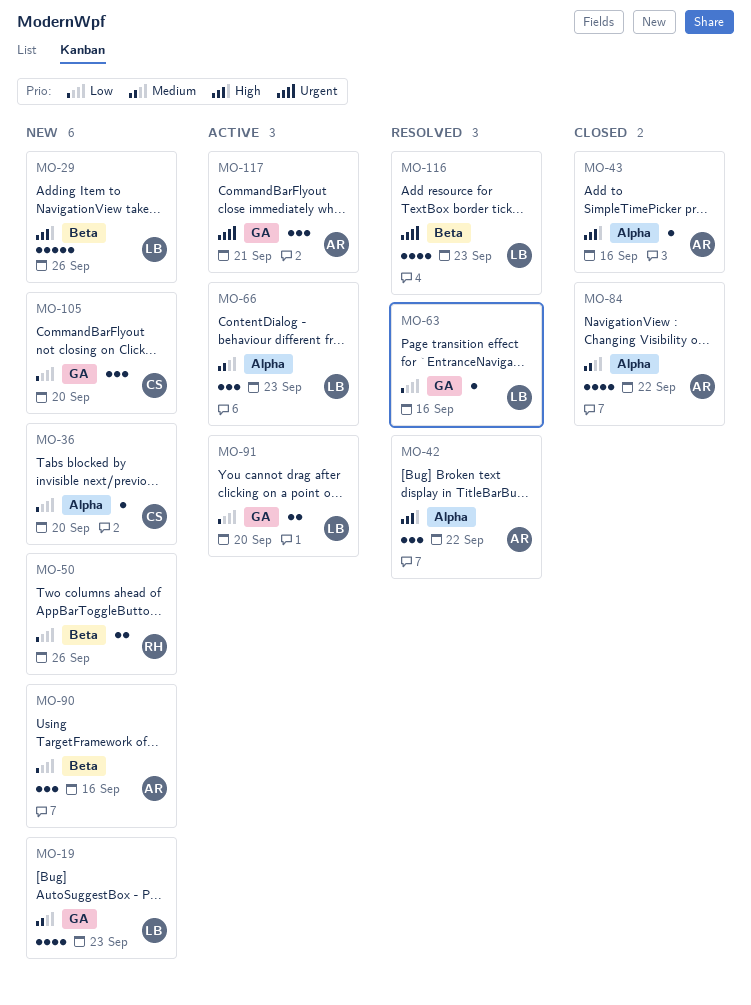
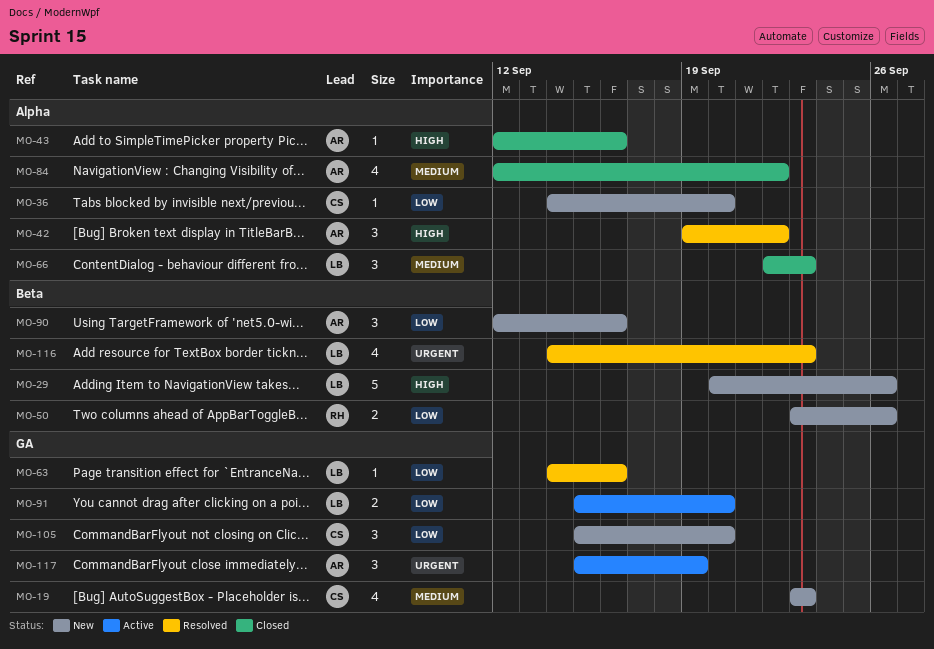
MO-19, owner: LB -> CS
MO-66, status: Active -> Closed
MO-117, due: Sep 21 -> Sep 19

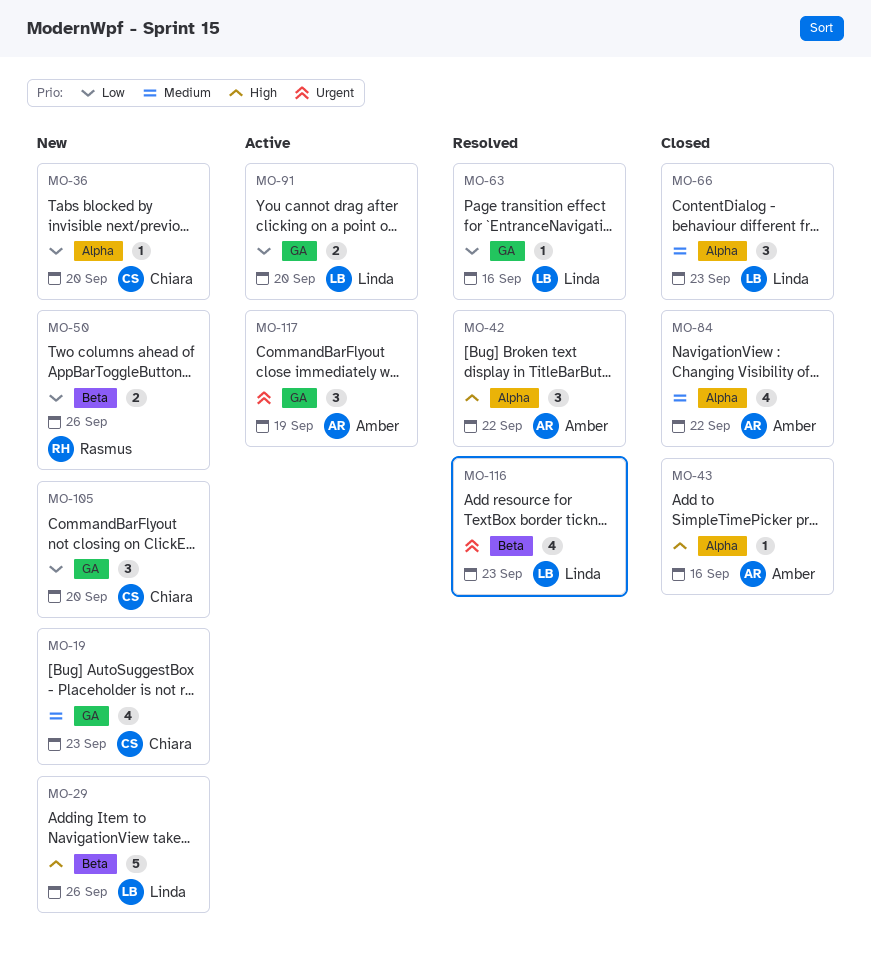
MO-90: present -> none

